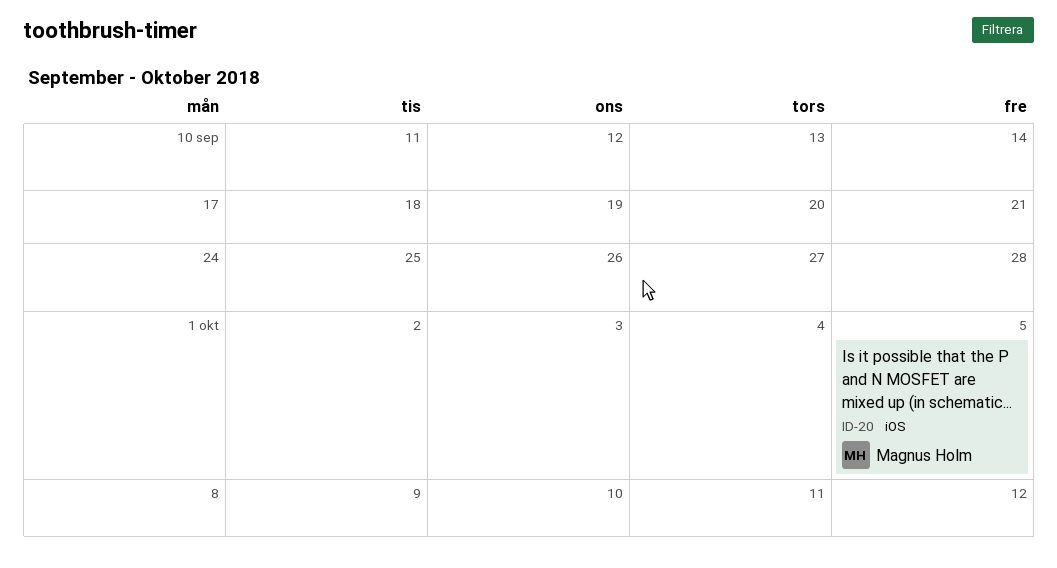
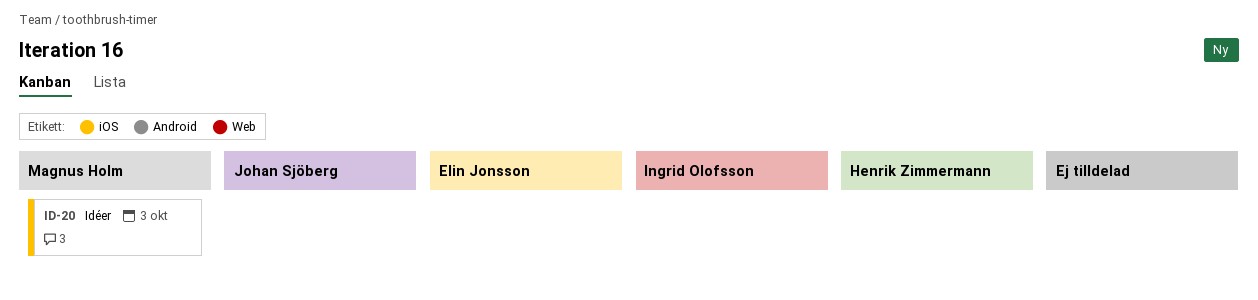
ID-20, due: Oct 5 -> Oct 3

